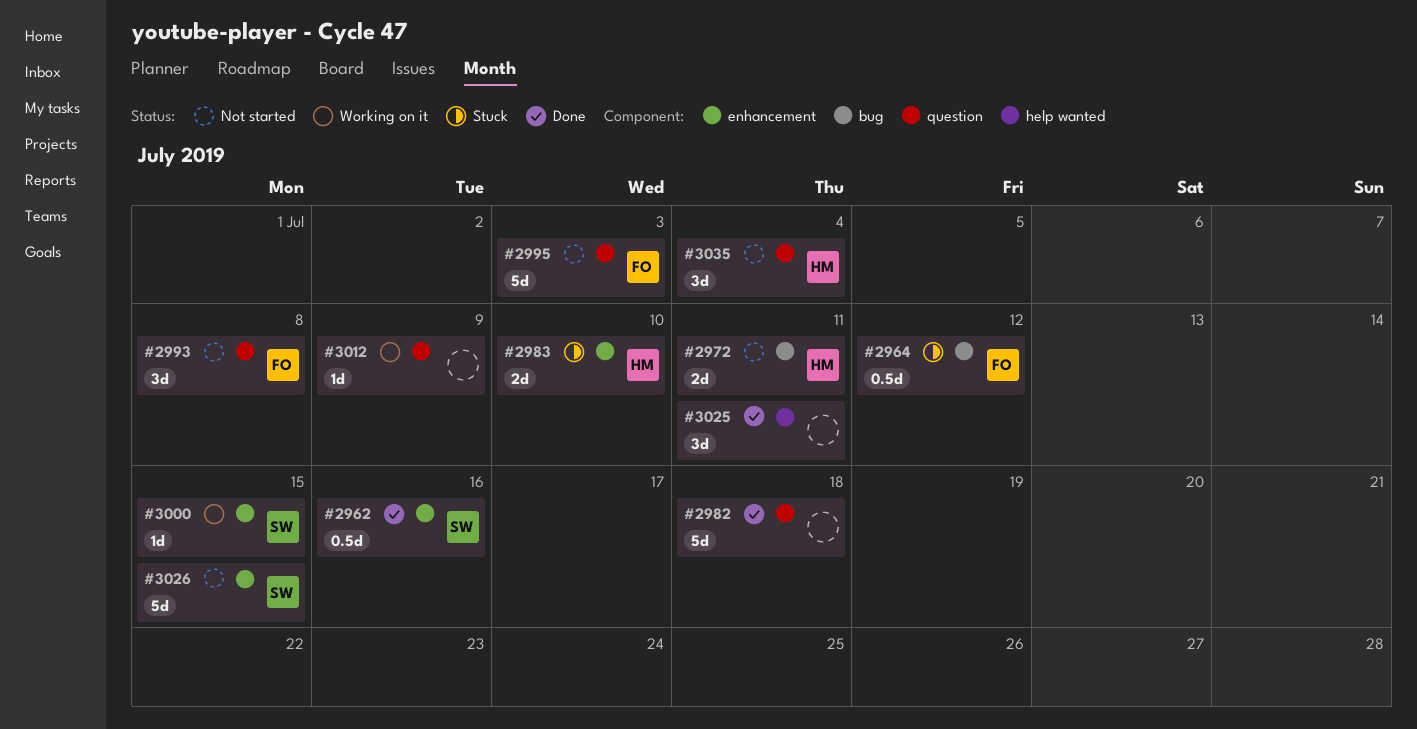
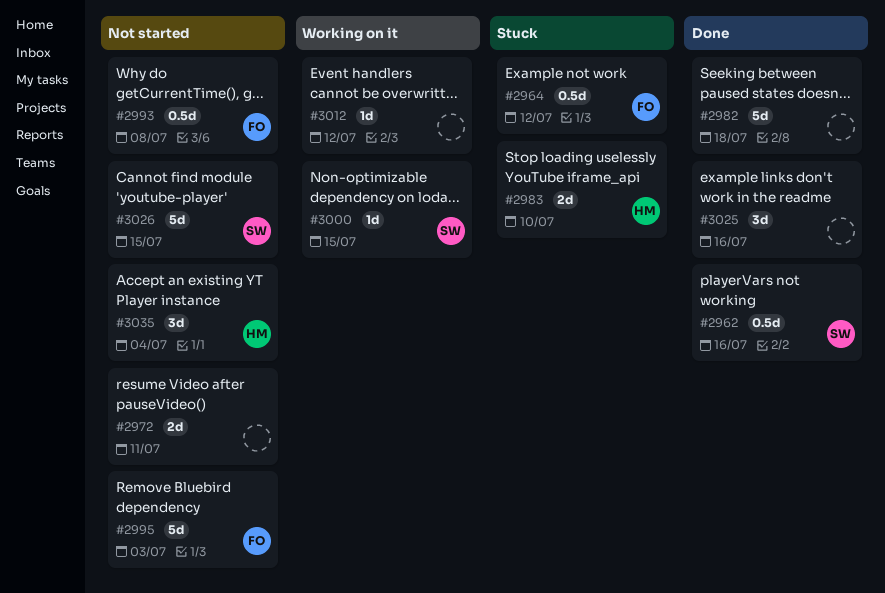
#2972, owner: HM -> none
#2993, estimate: 3d -> 0.5d
#3012, due: Jul 9 -> Jul 12
#3025, due: Jul 11 -> Jul 16

